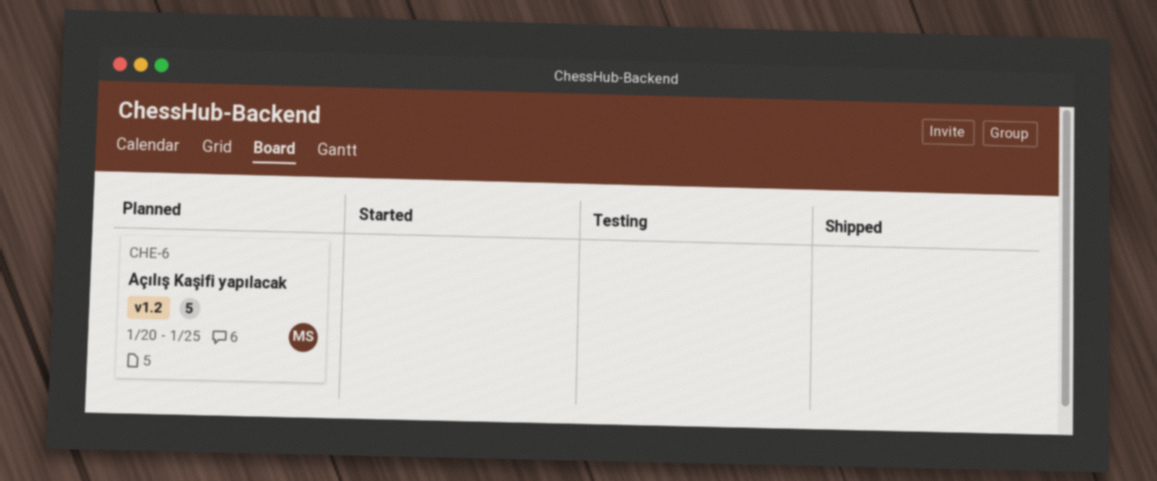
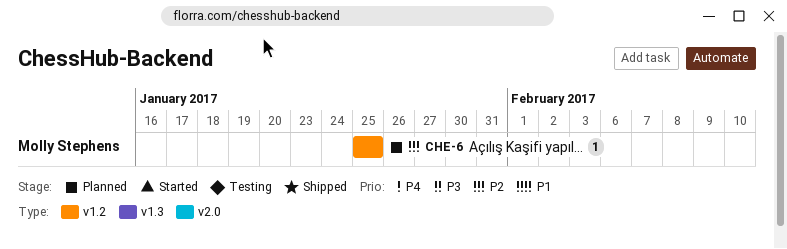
CHE-6, estimate: 5 -> 1
CHE-6, start: Jan 20 -> Jan 25

